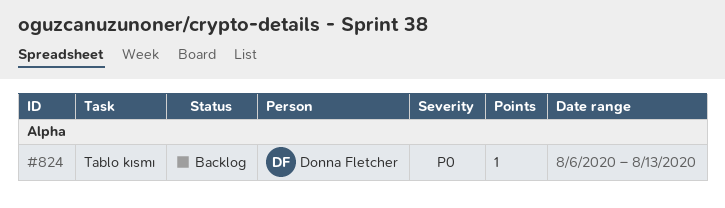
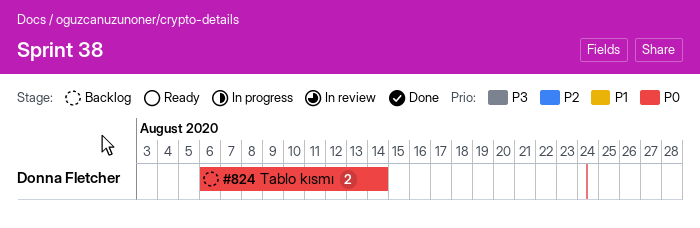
#824, estimate: 1 -> 2
#824, due: Aug 13 -> Aug 14

